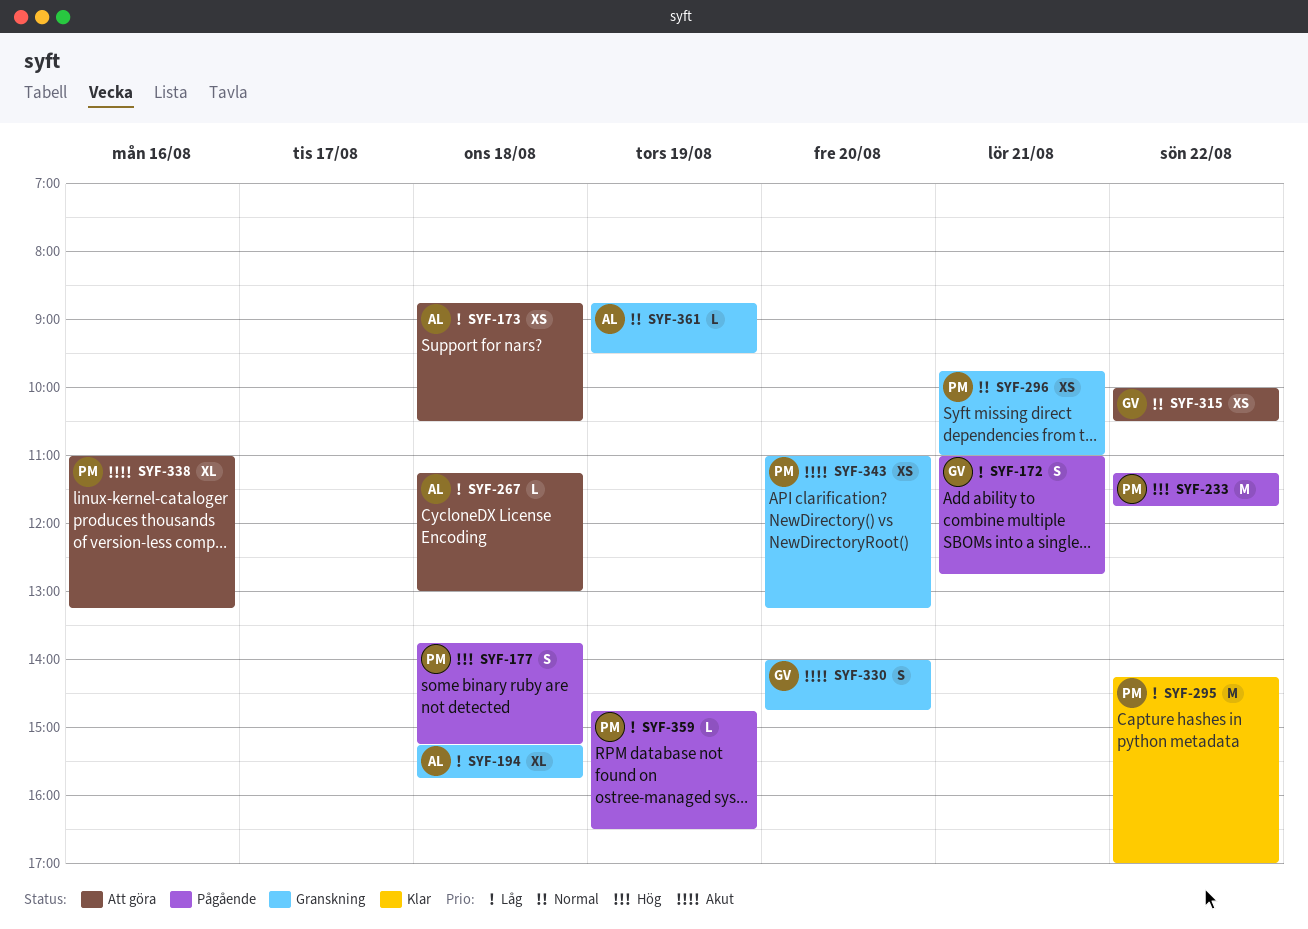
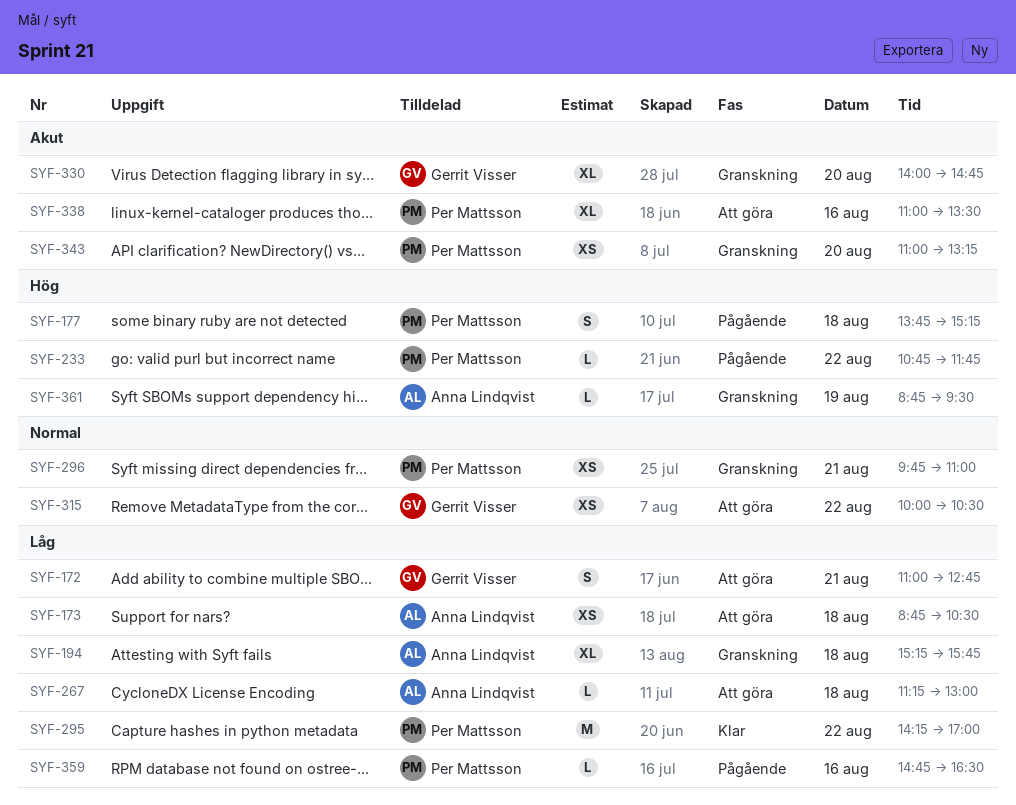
SYF-172, status: Pågående -> Att göra
SYF-233, estimate: M -> L
SYF-233, begins: 11:15 -> 10:45
SYF-330, estimate: S -> XL
SYF-338, ends: 13:15 -> 13:30
SYF-359, day: Aug 19 -> Aug 16
SYF-361, priority: Normal -> Hög

